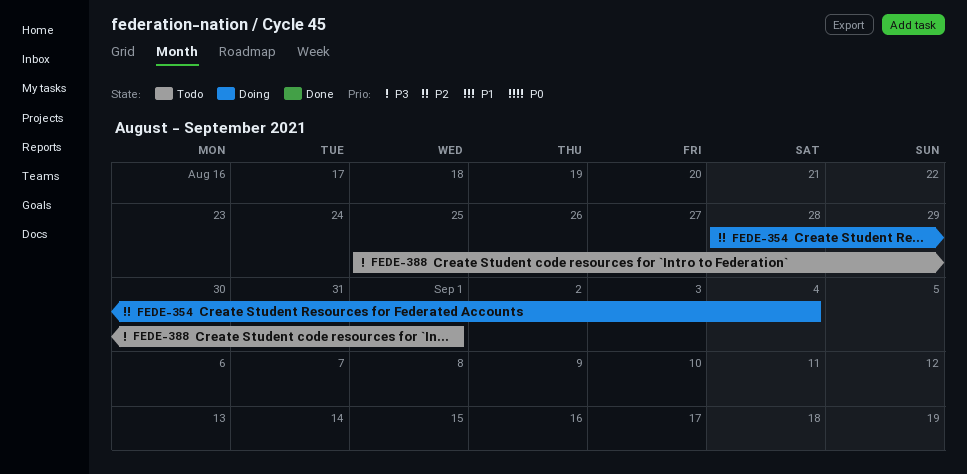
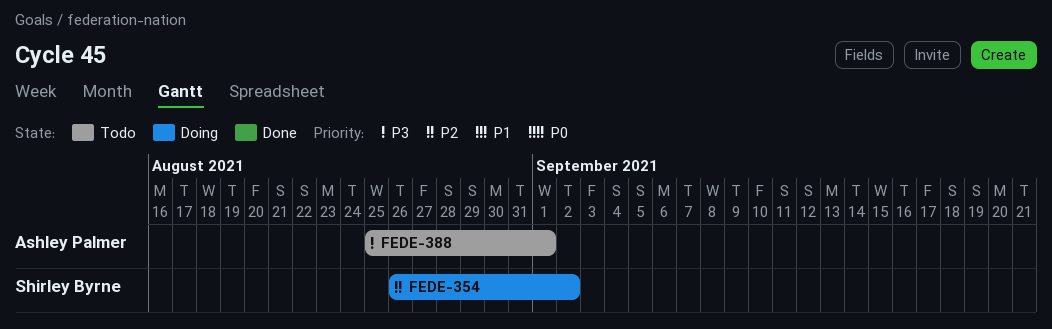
FEDE-354, start: Aug 28 -> Aug 26
FEDE-354, due: Sep 4 -> Sep 2

